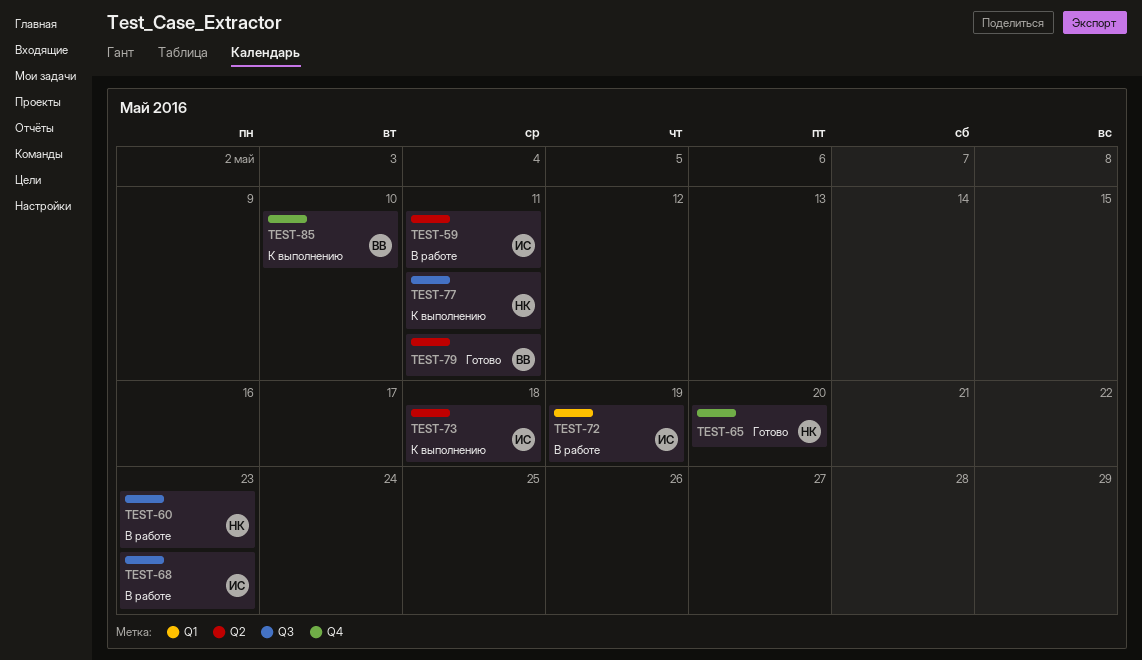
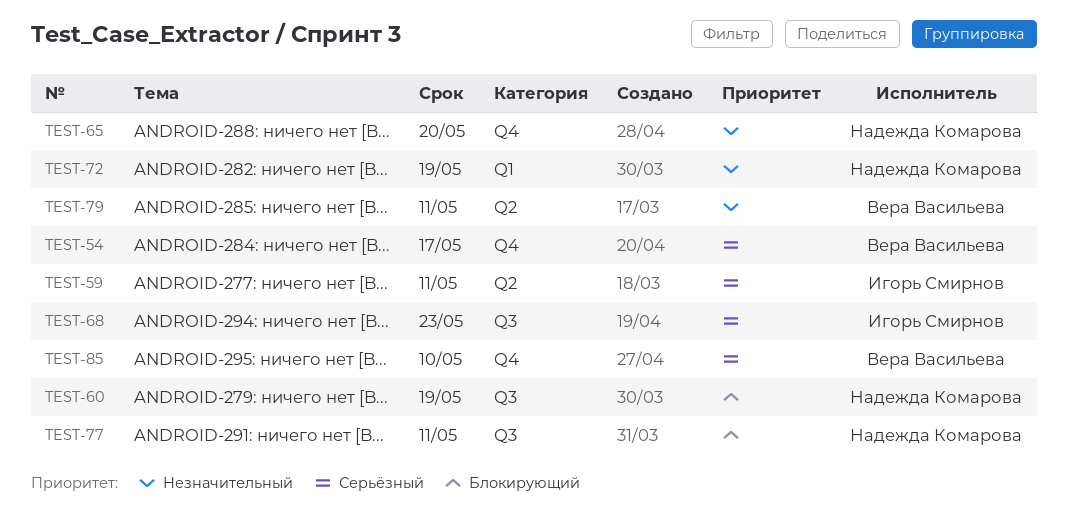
TEST-54: none -> present
TEST-60, due: May 23 -> May 19
TEST-72, owner: Игорь Смирнов -> Надежда Комарова
TEST-73: present -> none

